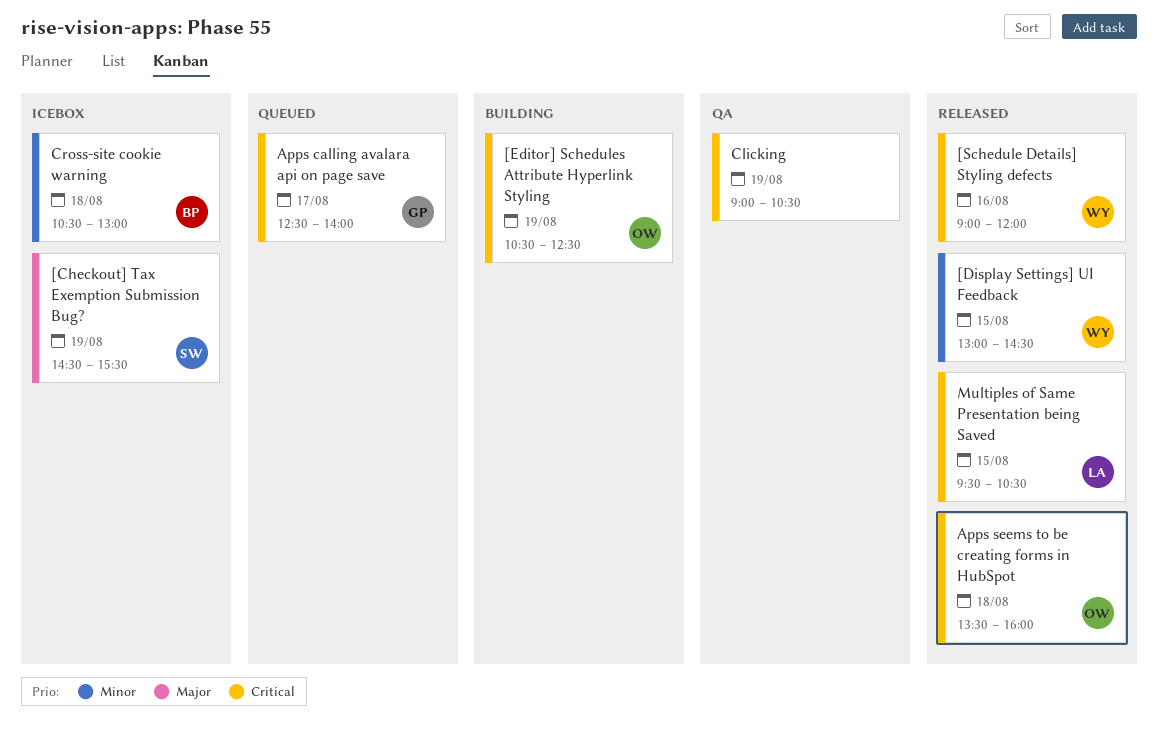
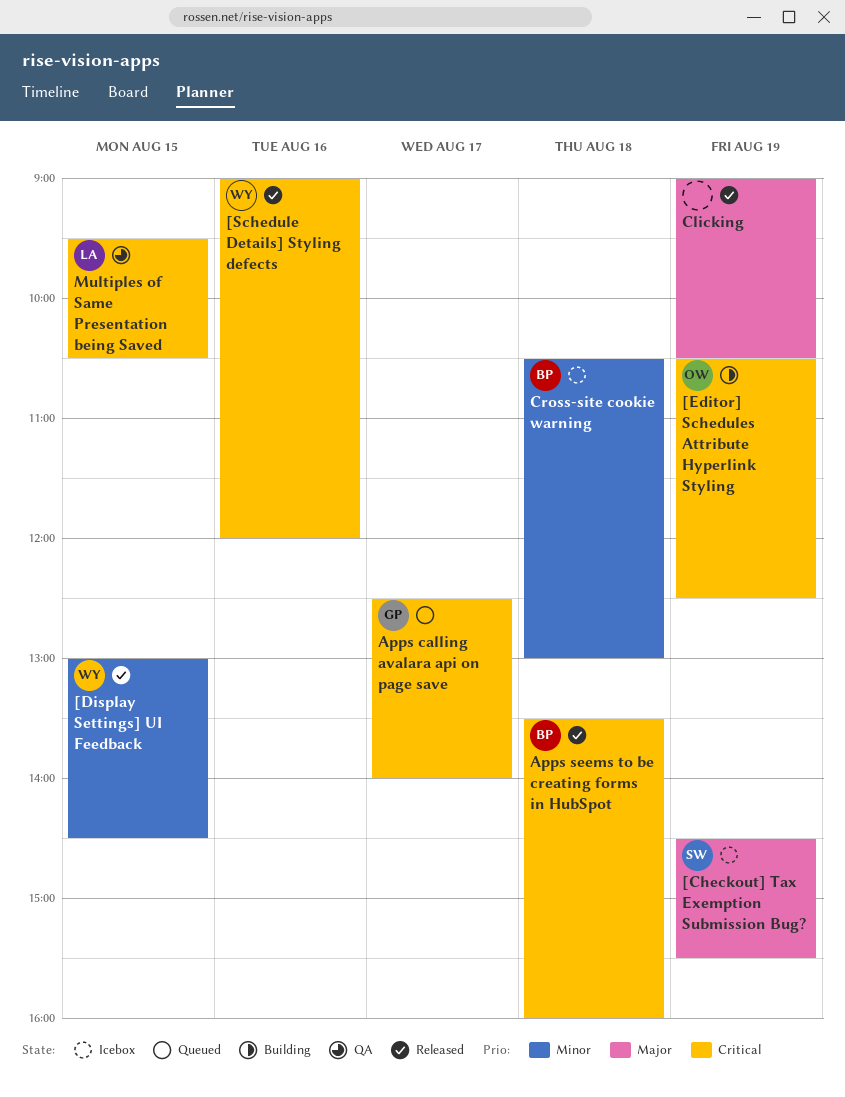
Apps seems to be creating forms in HubSpot, owner: OW -> BP
Clicking, status: QA -> Released
Clicking, priority: Critical -> Major
Multiples of Same Presentation being Saved, status: Released -> QA

